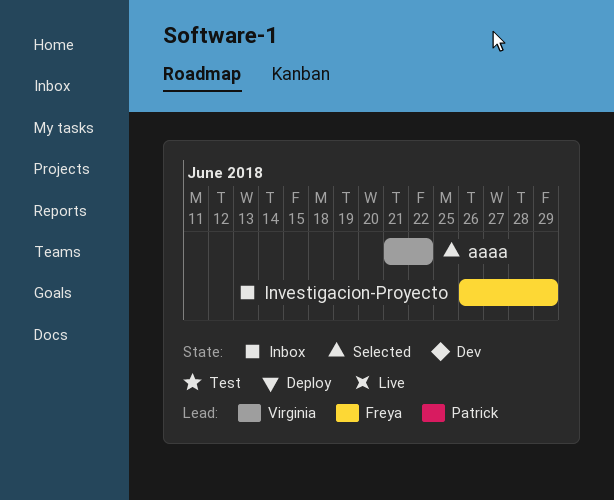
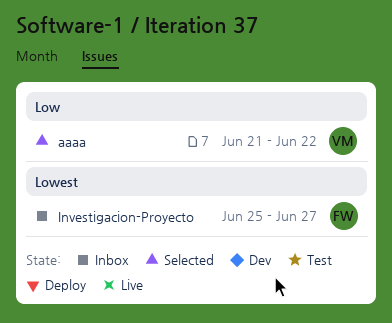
Investigacion-Proyecto, start: Jun 26 -> Jun 25
Investigacion-Proyecto, due: Jun 29 -> Jun 27

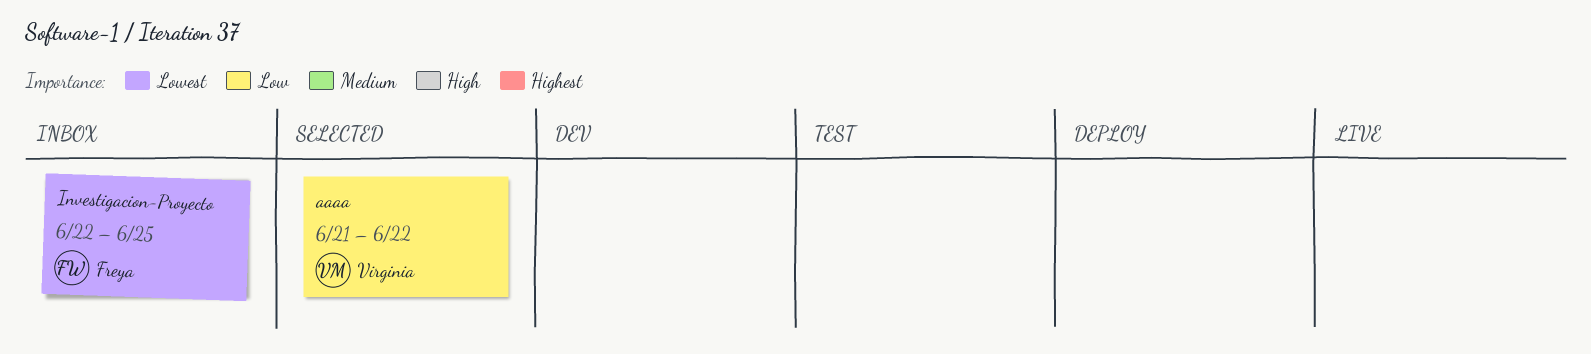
Investigacion-Proyecto, start: Jun 25 -> Jun 22
Investigacion-Proyecto, due: Jun 27 -> Jun 25

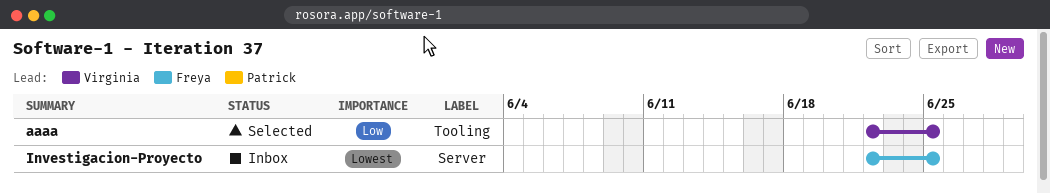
aaaa, start: Jun 21 -> Jun 22
aaaa, due: Jun 22 -> Jun 25

